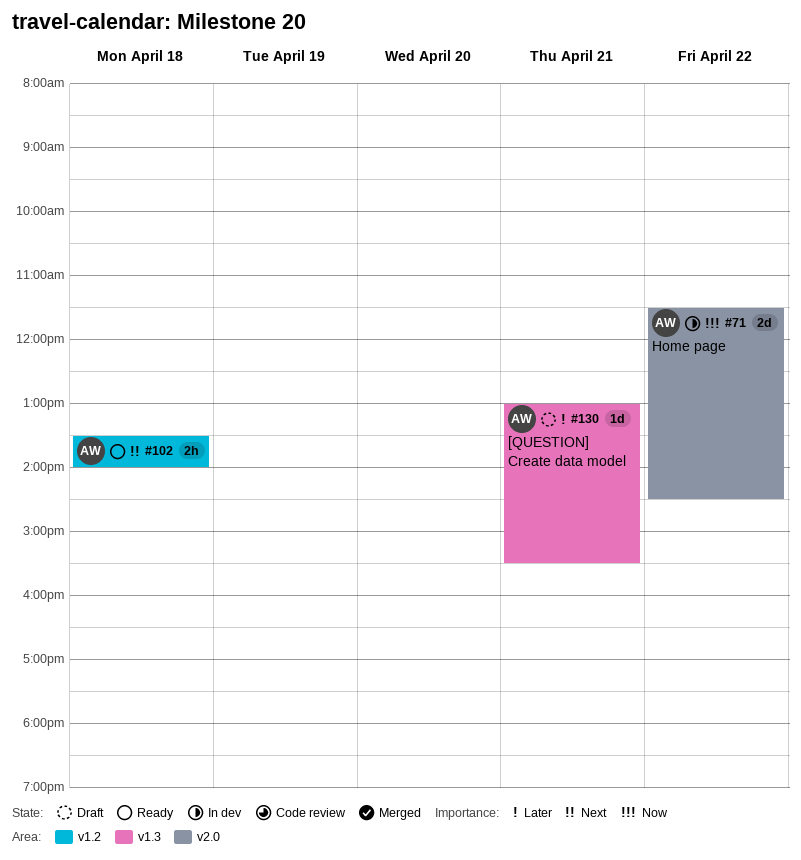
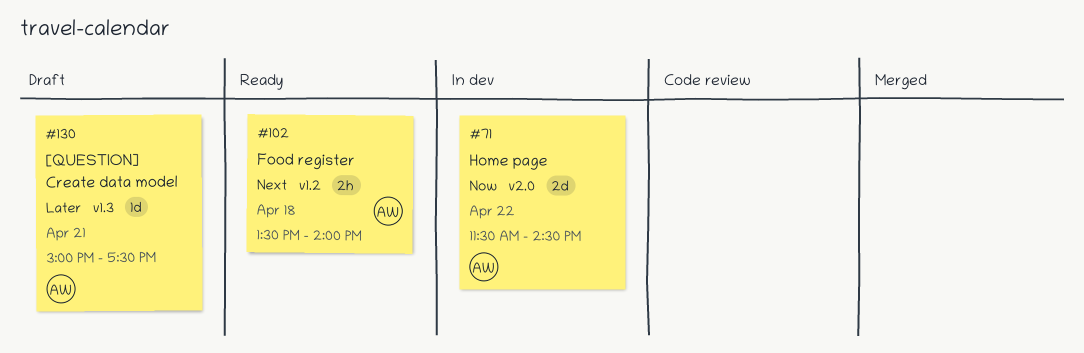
#130, begins: 13:00 -> 15:00
#130, ends: 15:30 -> 17:30

